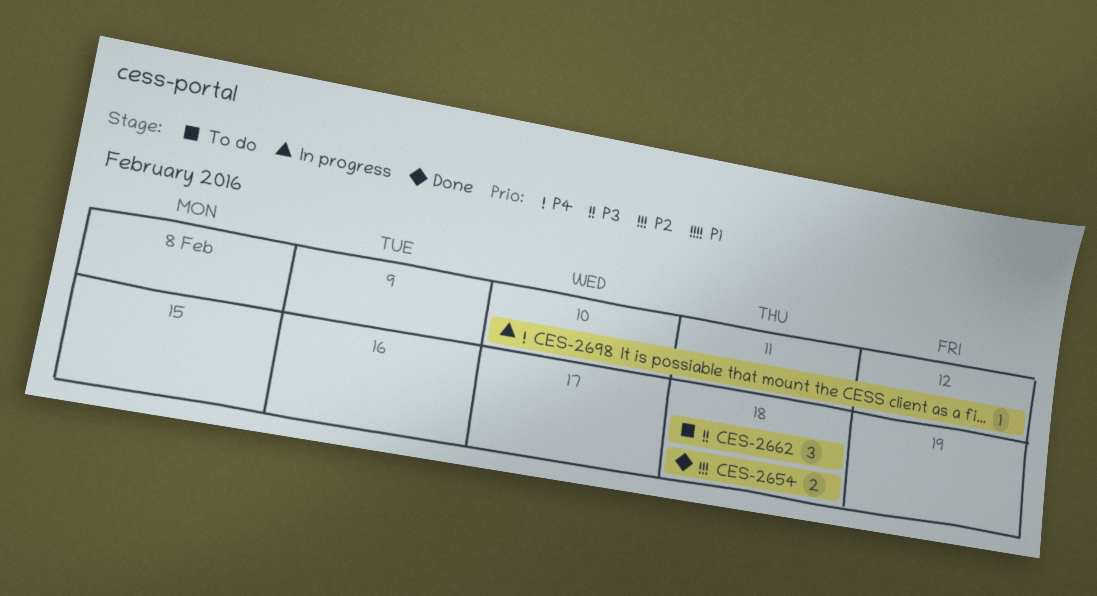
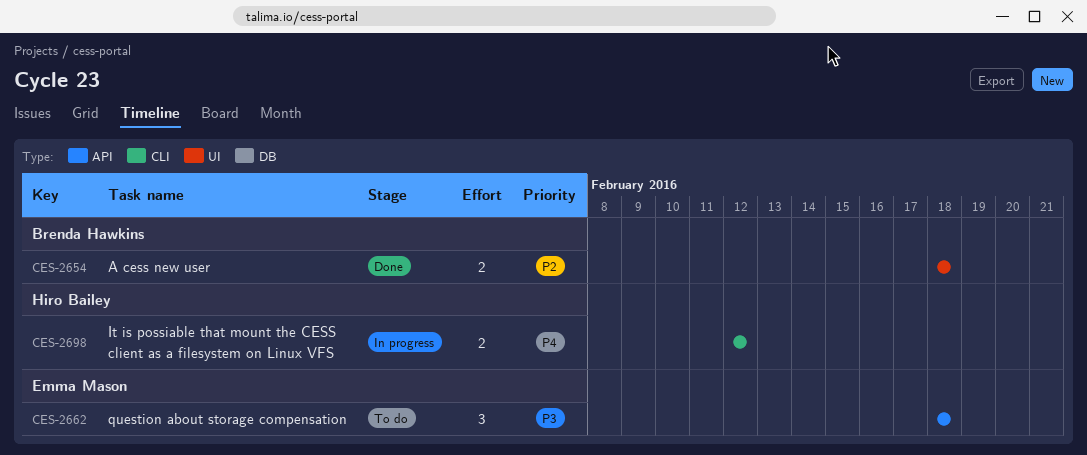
CES-2698, estimate: 1 -> 2
CES-2698, start: Feb 10 -> Feb 12

